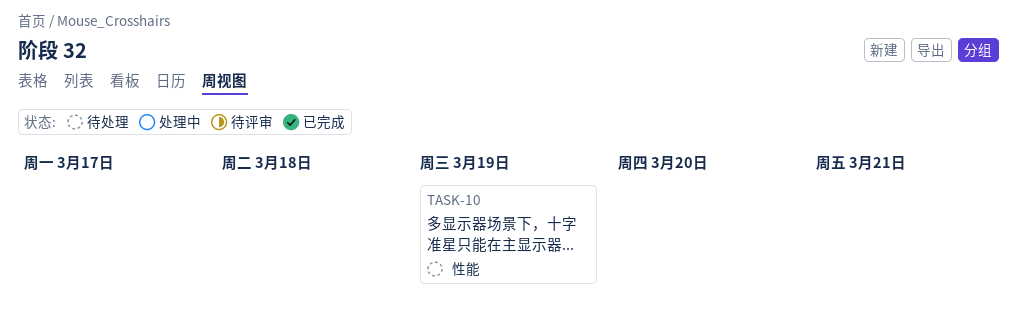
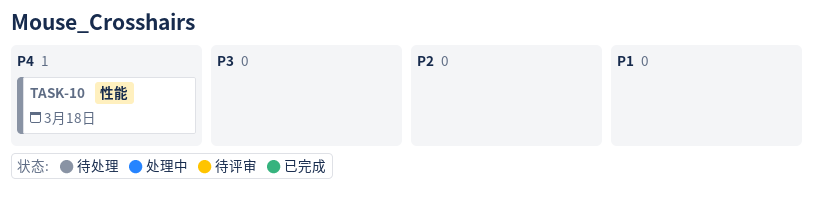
TASK-10, due: Mar 19 -> Mar 18

